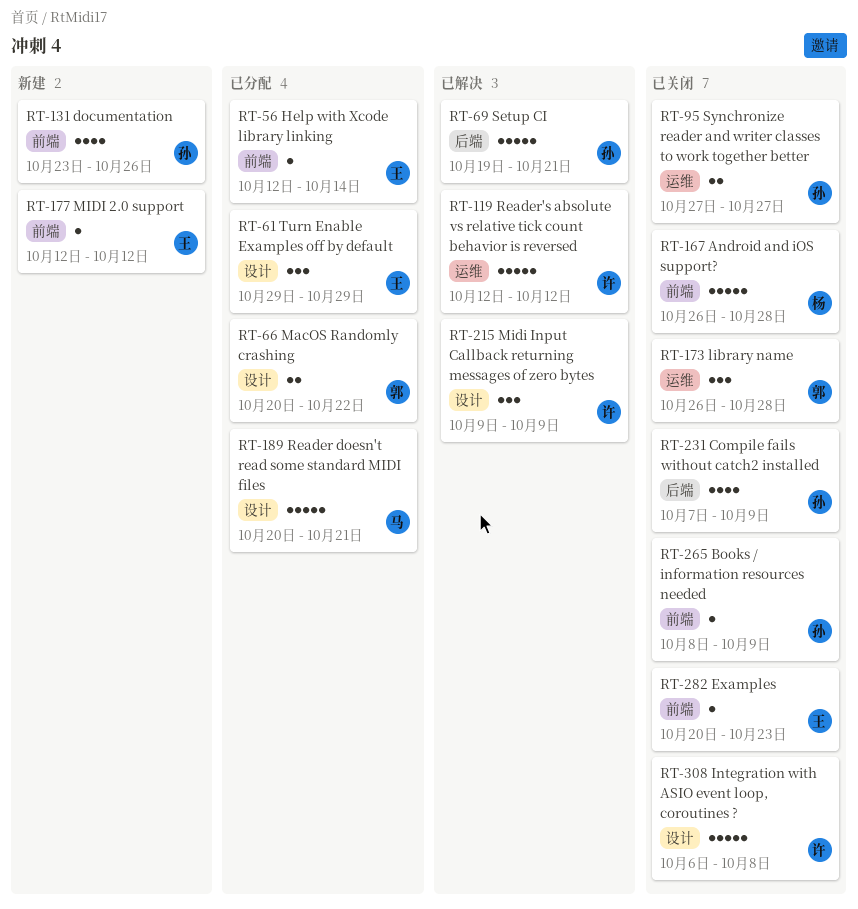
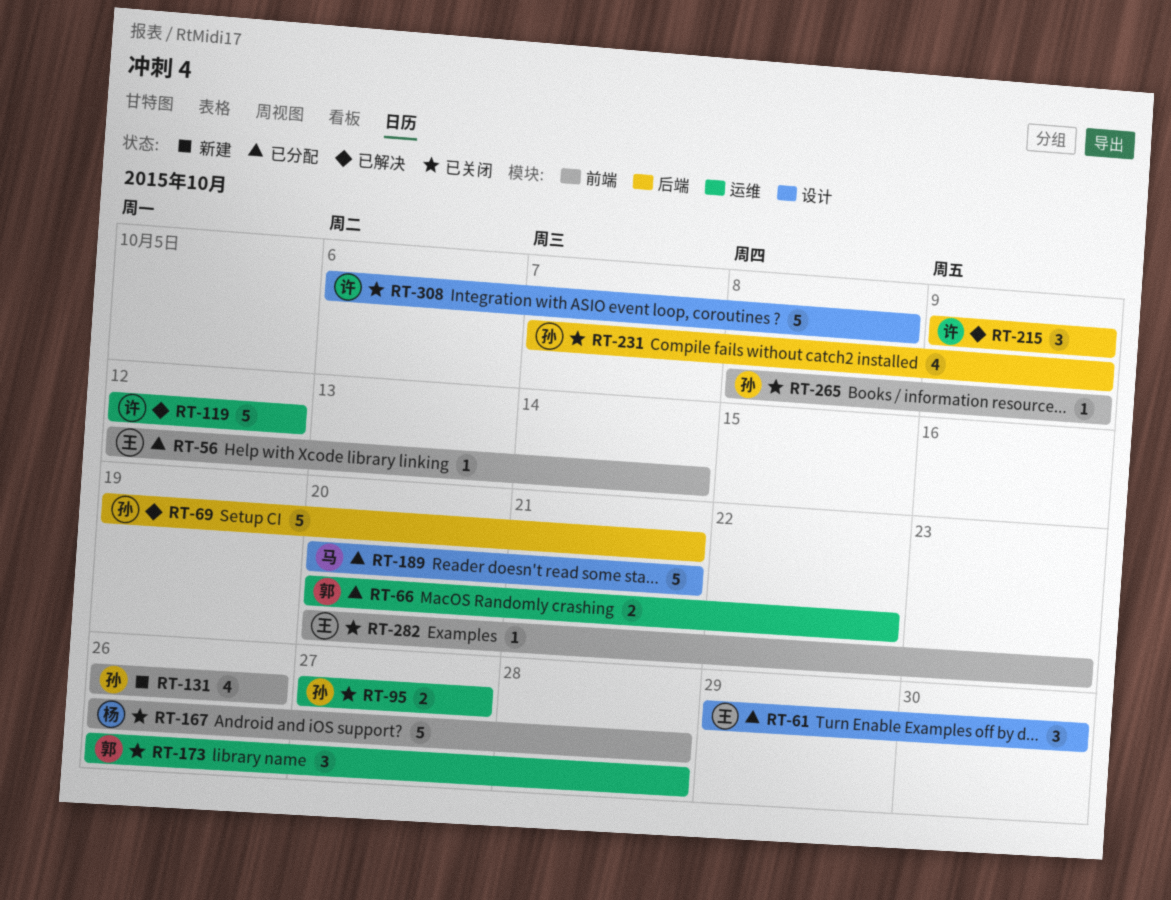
RT-61, due: Oct 29 -> Oct 30
RT-66, label: 设计 -> 运维
RT-131, start: Oct 23 -> Oct 26
RT-177: present -> none
RT-215, label: 设计 -> 后端

